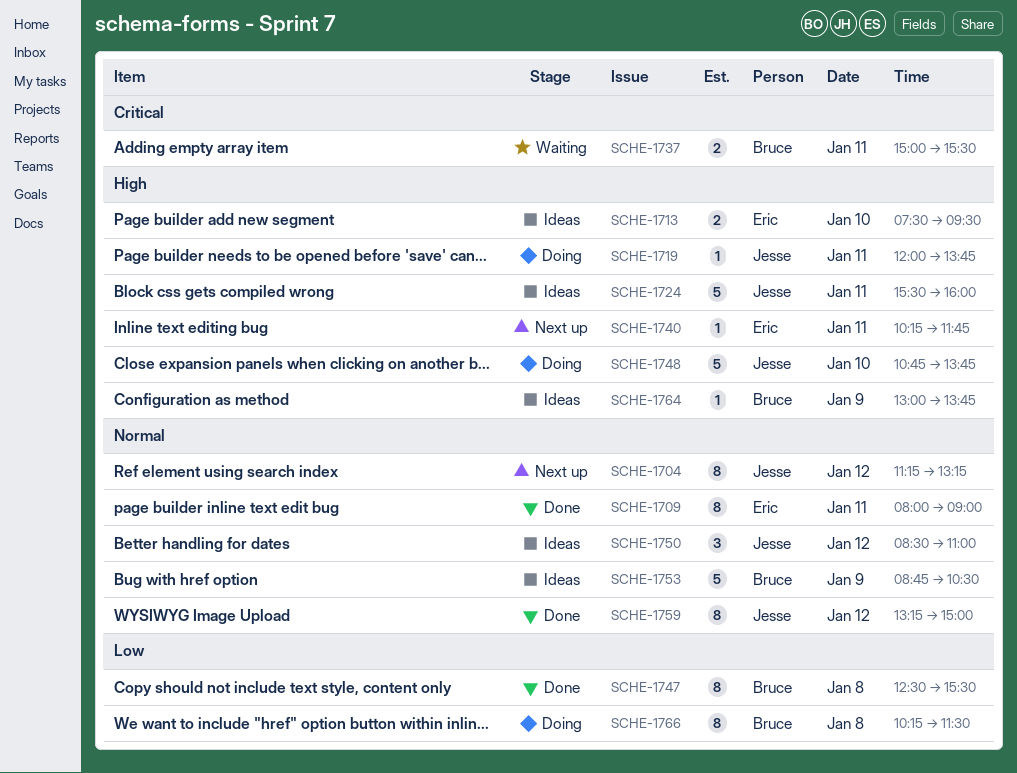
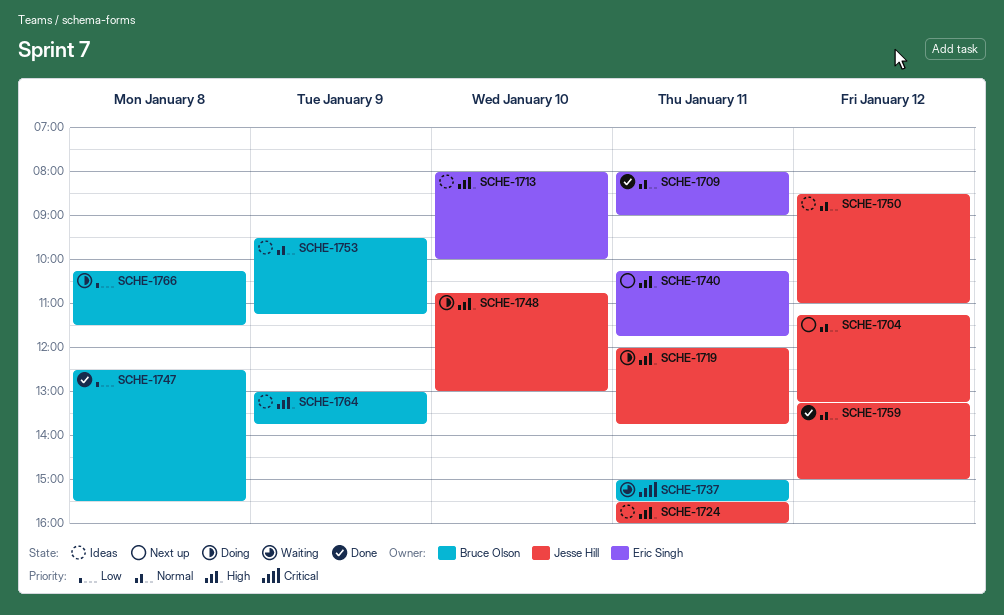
SCHE-1713, begins: 07:30 -> 08:00
SCHE-1713, ends: 09:30 -> 10:00
SCHE-1748, ends: 13:45 -> 13:00
SCHE-1753, begins: 08:45 -> 09:30
SCHE-1753, ends: 10:30 -> 11:15

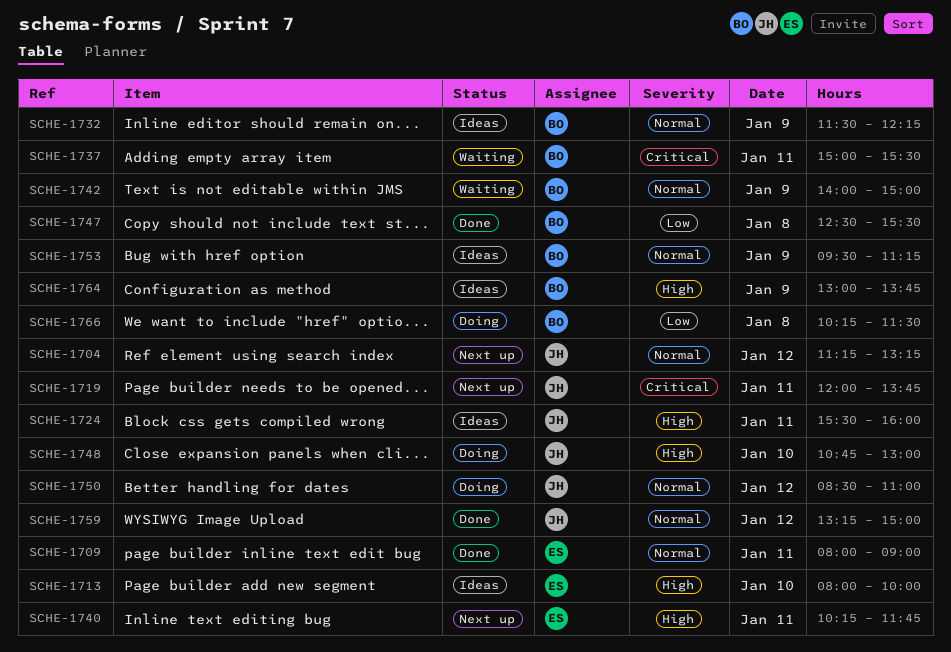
SCHE-1719, status: Doing -> Next up
SCHE-1719, priority: High -> Critical
SCHE-1732: none -> present
SCHE-1742: none -> present
SCHE-1750, status: Ideas -> Doing

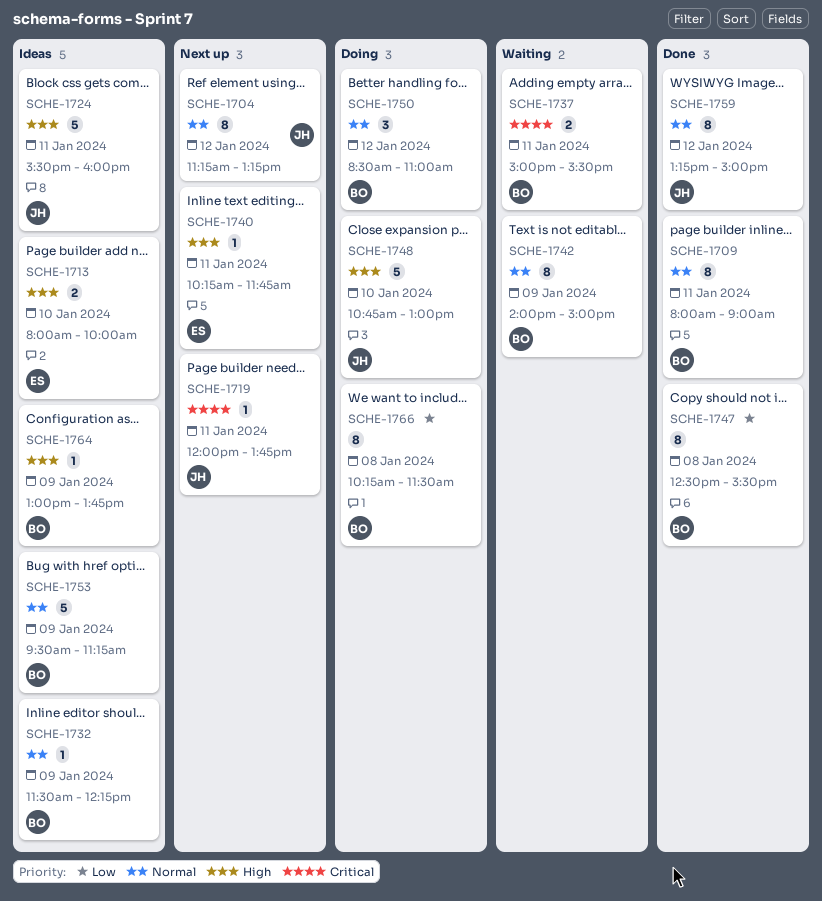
SCHE-1709, owner: ES -> BO
SCHE-1750, owner: JH -> BO

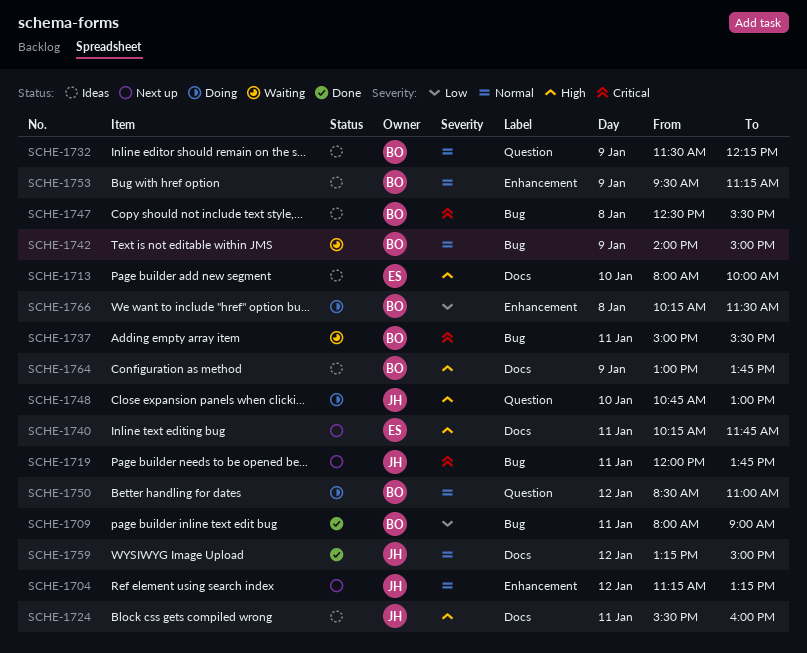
SCHE-1709, priority: Normal -> Low
SCHE-1747, status: Done -> Ideas
SCHE-1747, priority: Low -> Critical

